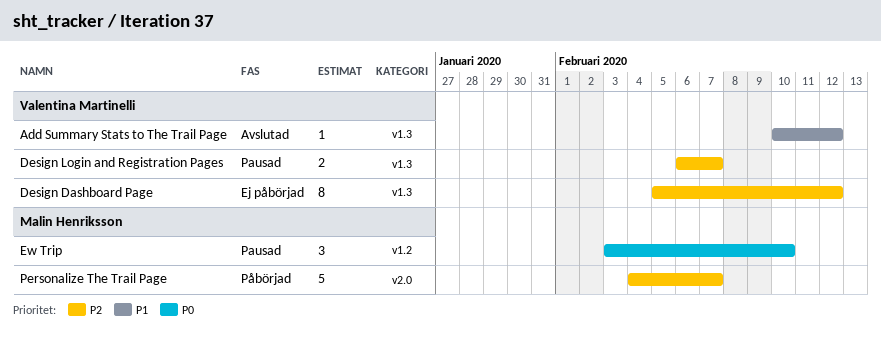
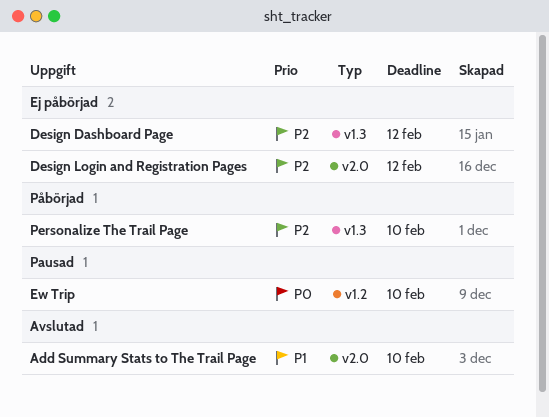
Add Summary Stats to The Trail Page, label: v1.3 -> v2.0
Add Summary Stats to The Trail Page, due: Feb 12 -> Feb 10
Design Login and Registration Pages, status: Pausad -> Ej påbörjad
Design Login and Registration Pages, label: v1.3 -> v2.0
Design Login and Registration Pages, due: Feb 7 -> Feb 12
Personalize The Trail Page, label: v2.0 -> v1.3
Personalize The Trail Page, due: Feb 7 -> Feb 10

